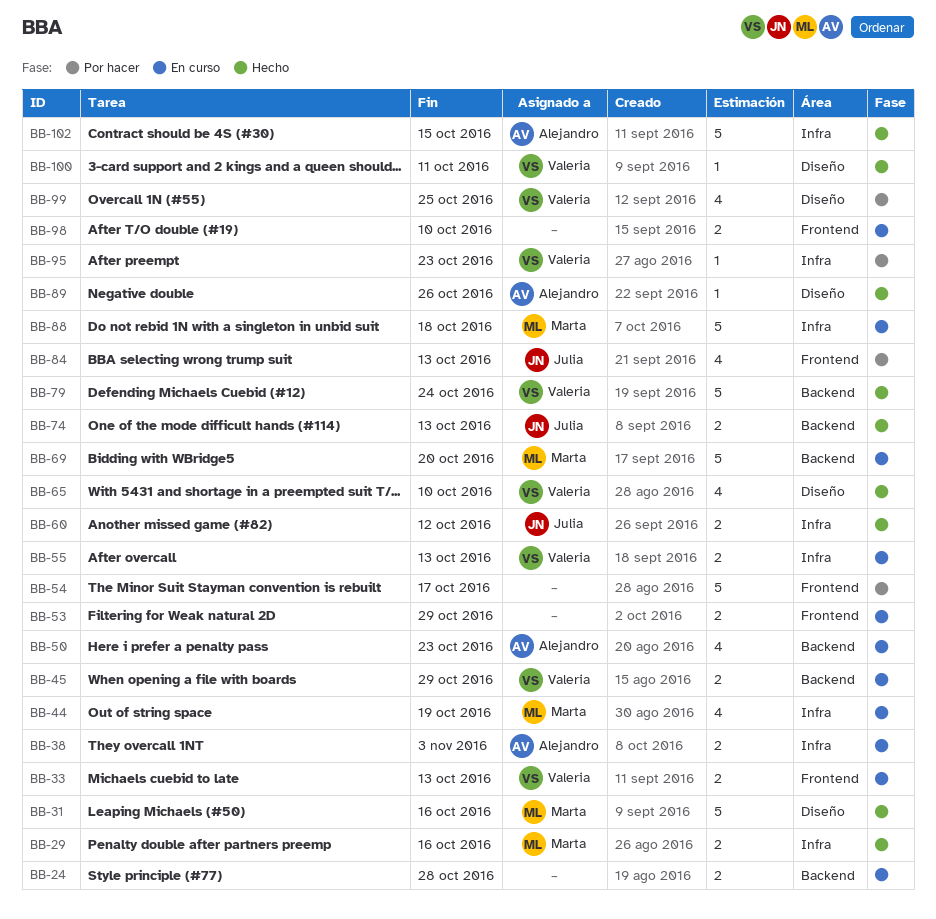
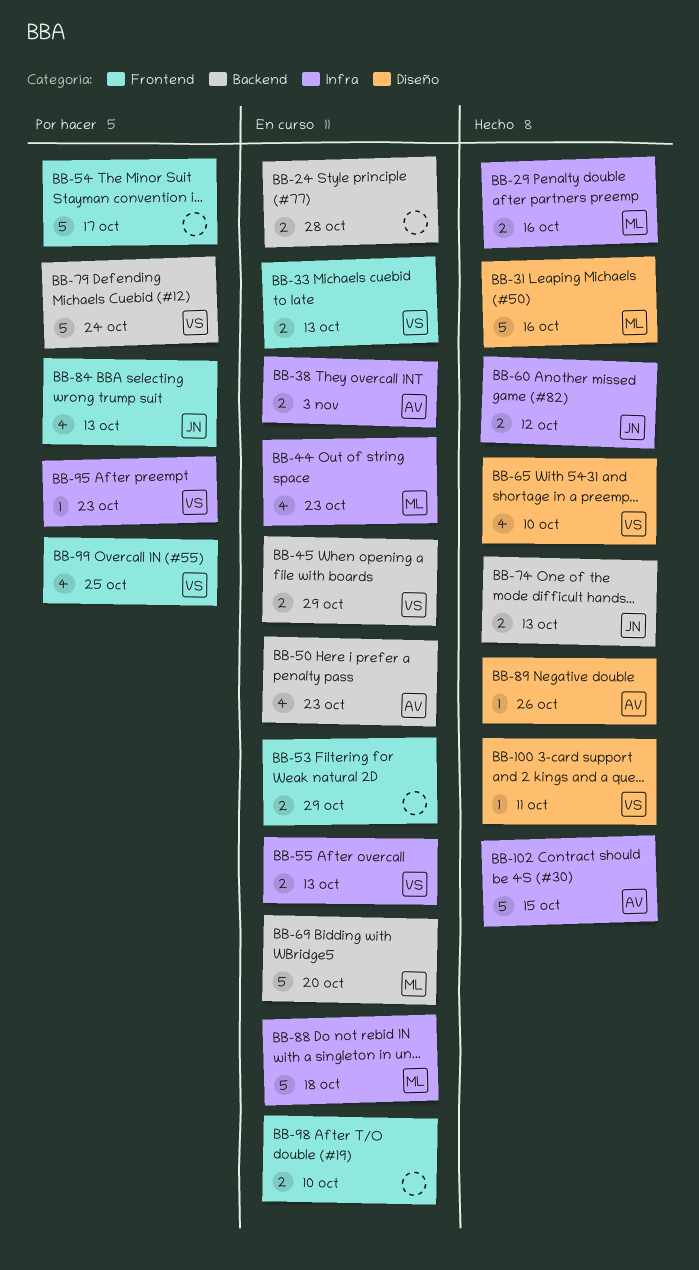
BB-44, due: Oct 19 -> Oct 23
BB-79, status: Hecho -> Por hacer
BB-99, label: Diseño -> Frontend

